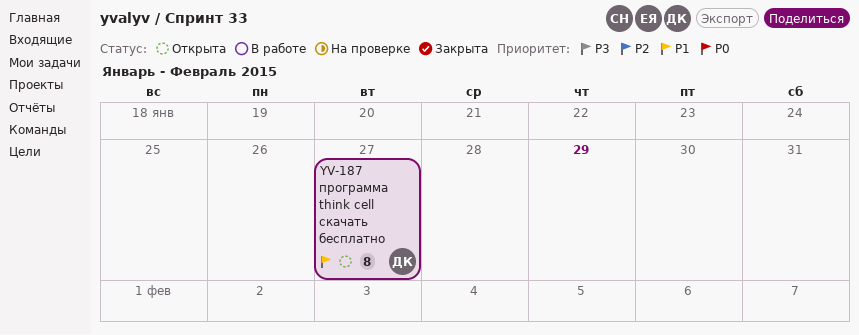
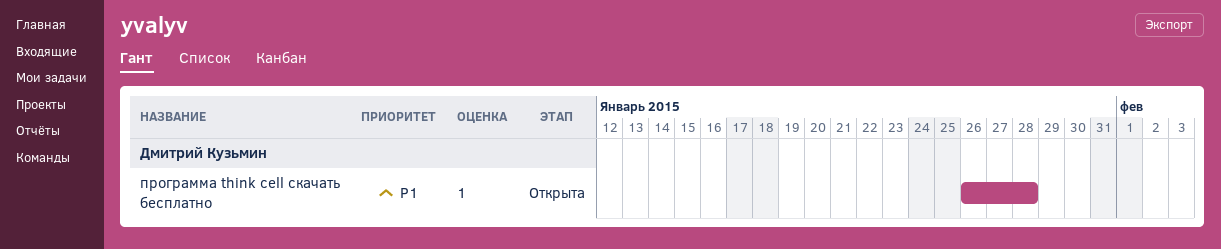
программа think cell скачать бесплатно, estimate: 8 -> 1
программа think cell скачать бесплатно, due: Jan 27 -> Jan 28

